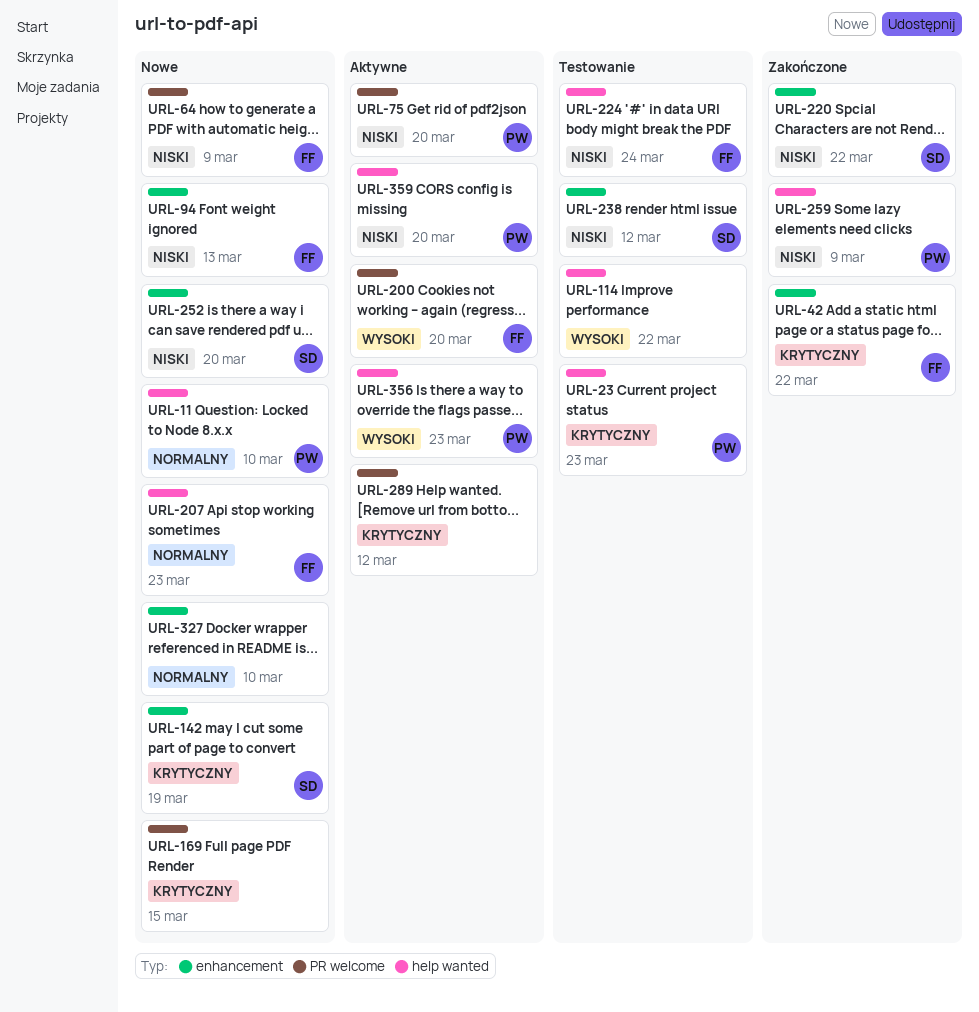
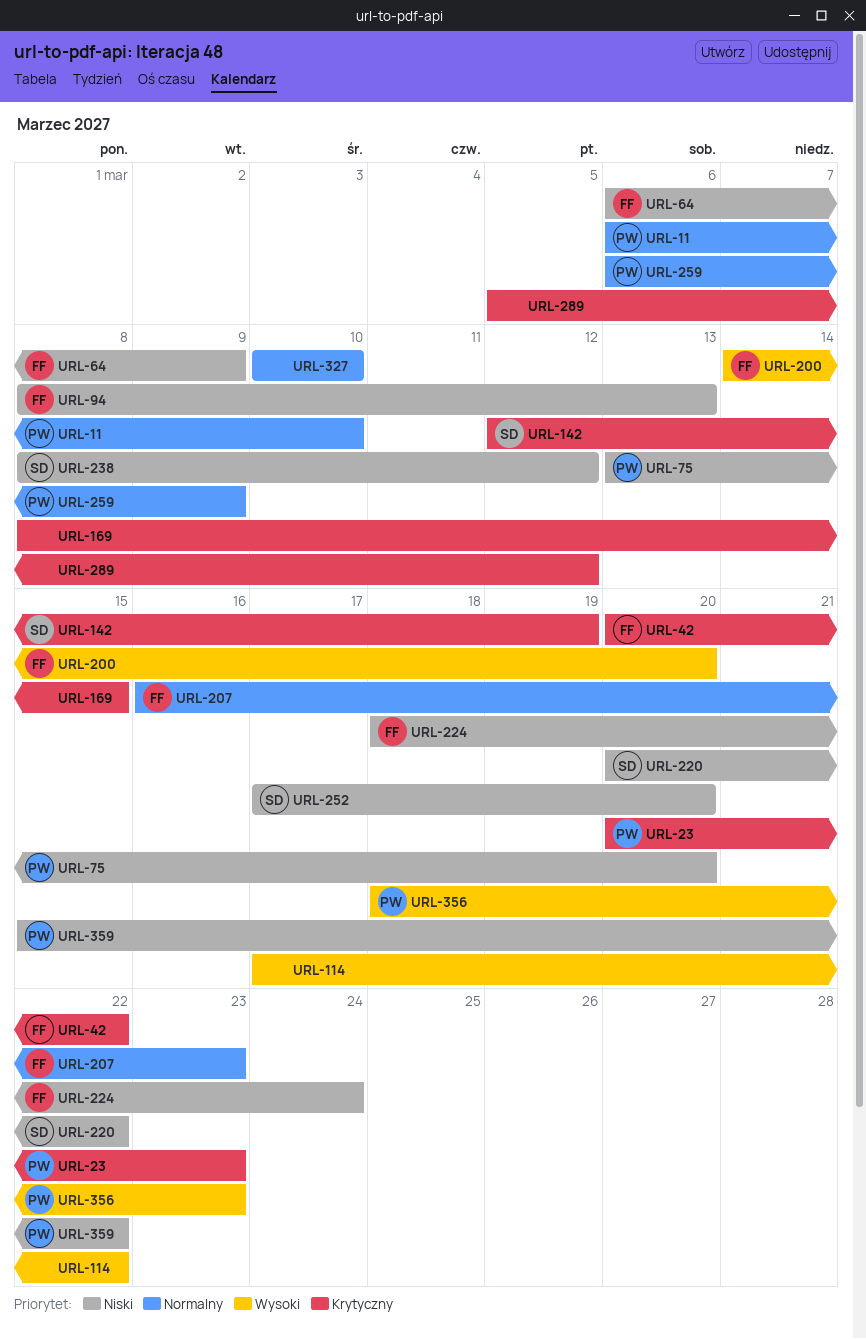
URL-259, priority: Niski -> Normalny
URL-359, due: Mar 20 -> Mar 22

